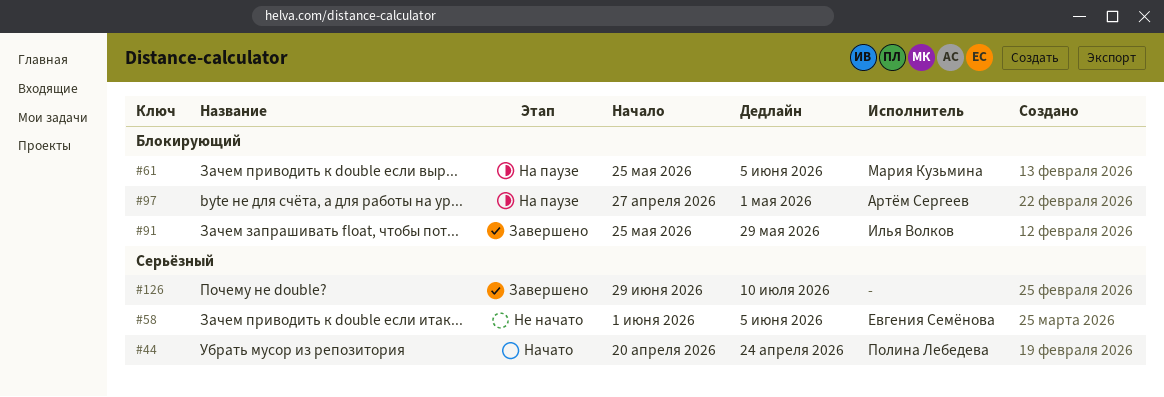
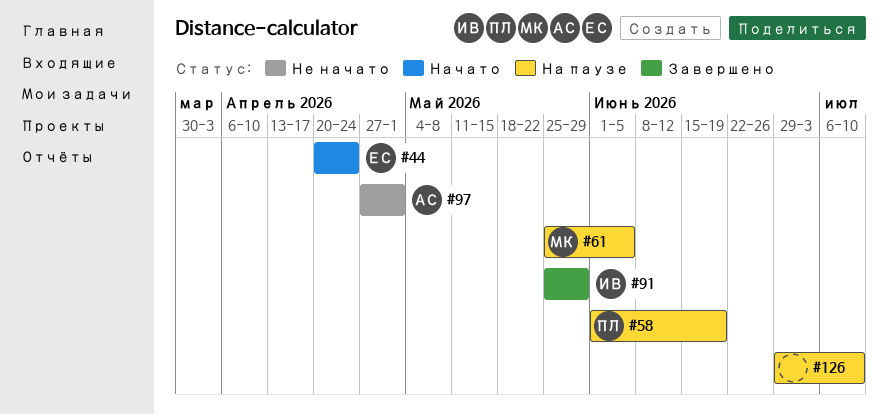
#44, owner: Полина Лебедева -> Евгения Семёнова
#58, status: Не начато -> На паузе
#58, owner: Евгения Семёнова -> Полина Лебедева
#58, due: Jun 5 -> Jun 19
#97, status: На паузе -> Не начато
#126, status: Завершено -> На паузе

